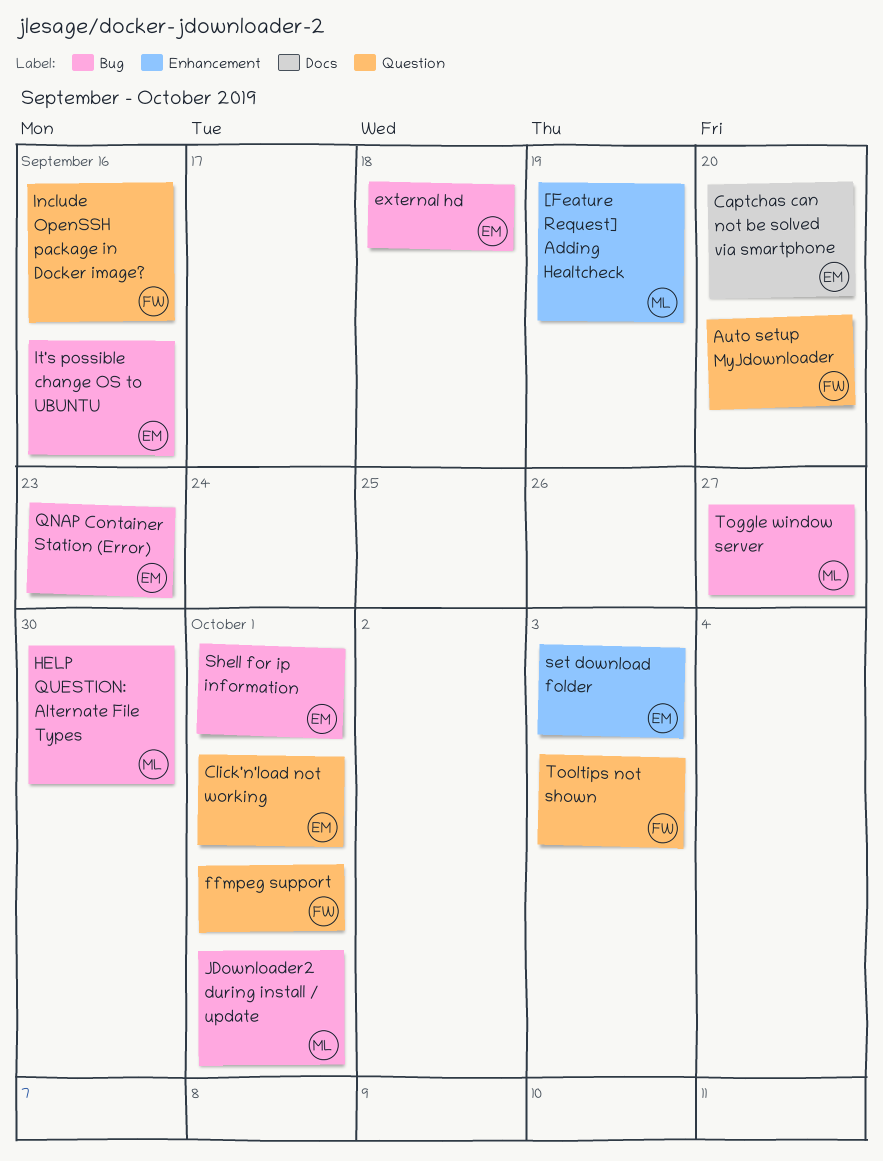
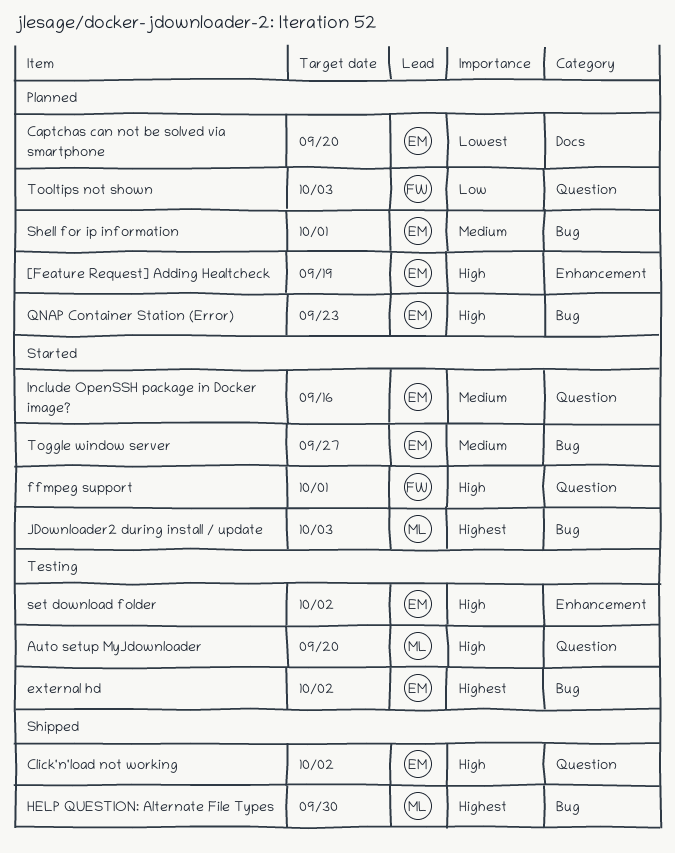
[Feature Request] Adding Healtcheck, owner: ML -> EM
Auto setup MyJdownloader, owner: FW -> ML
Click'n'load not working, due: Oct 1 -> Oct 2
external hd, due: Sep 18 -> Oct 2
Include OpenSSH package in Docker image?, owner: FW -> EM
It's possible change OS to UBUNTU: present -> none
JDownloader2 during install / update, due: Oct 1 -> Oct 3
set download folder, due: Oct 3 -> Oct 2
Toggle window server, owner: ML -> EM

